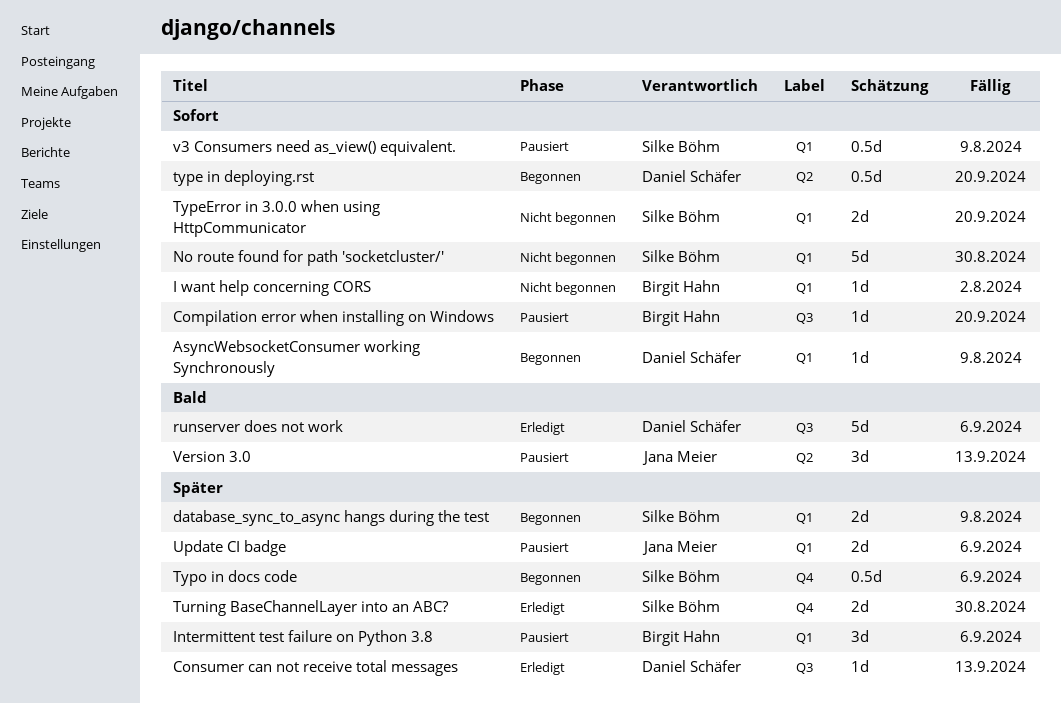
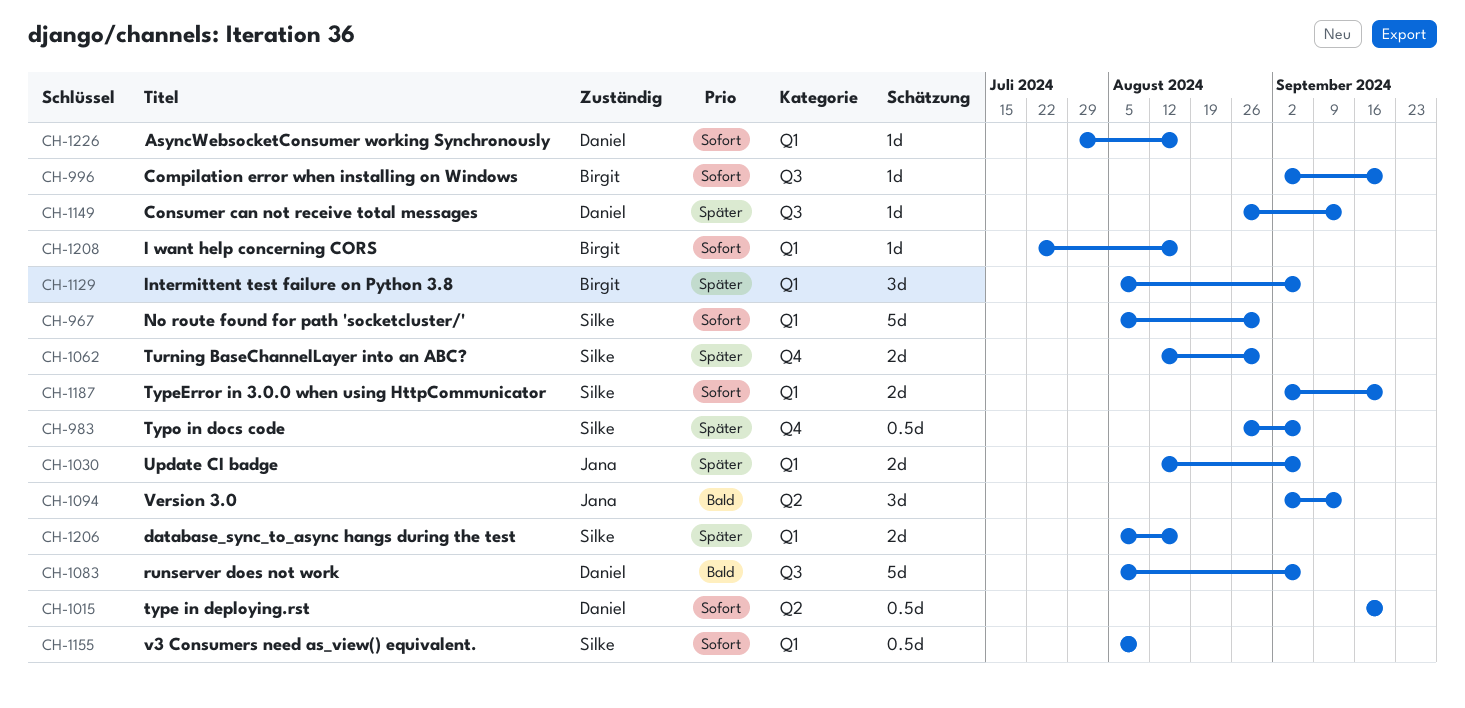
AsyncWebsocketConsumer working Synchronously, due: Aug 9 -> Aug 16
database_sync_to_async hangs during the test, due: Aug 9 -> Aug 16
I want help concerning CORS, due: Aug 2 -> Aug 16

